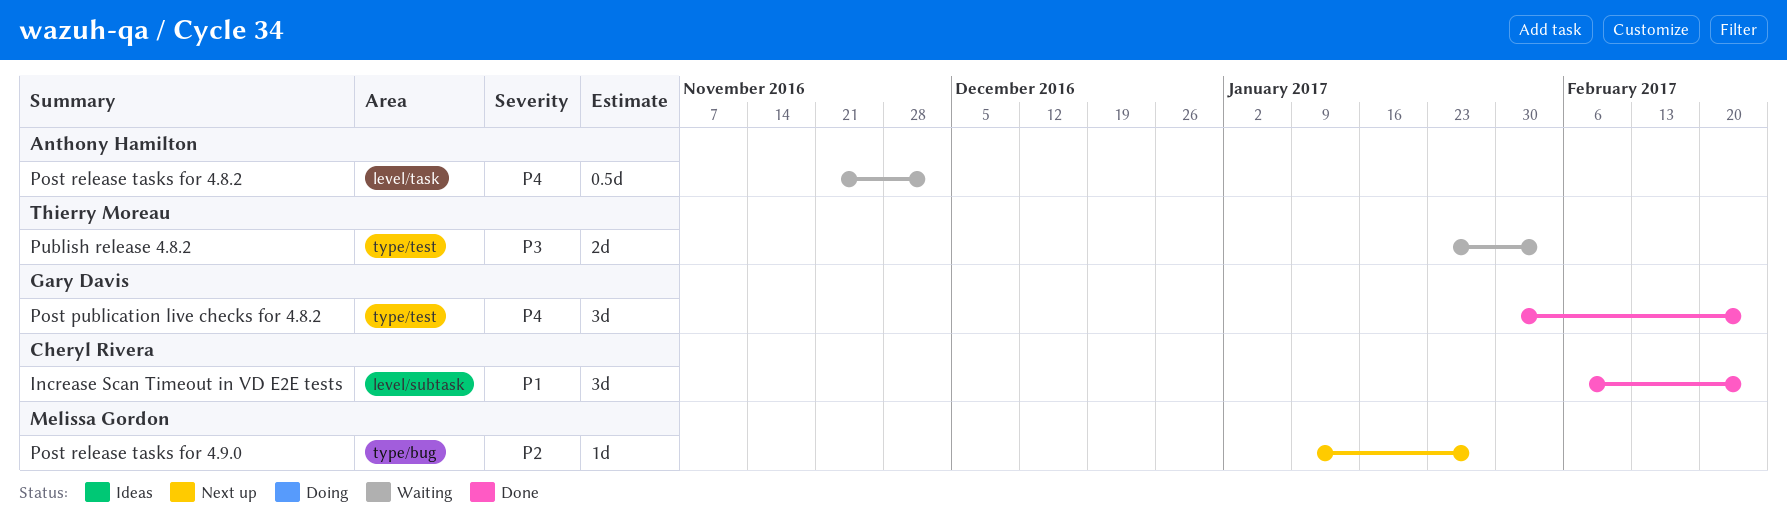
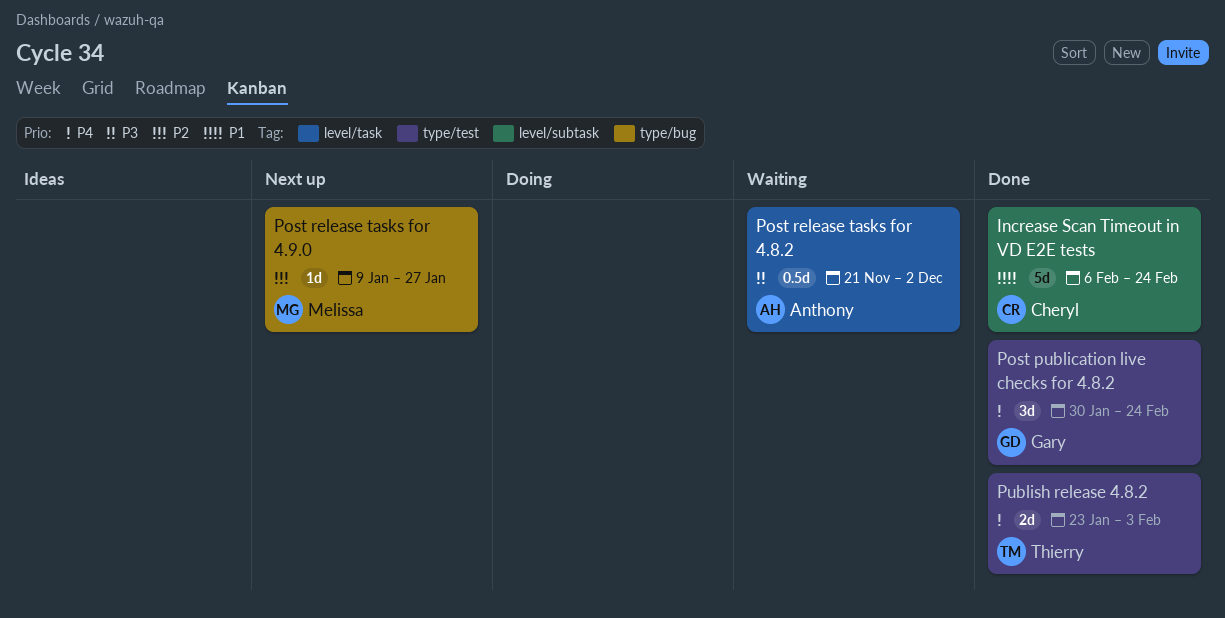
Increase Scan Timeout in VD E2E tests, estimate: 3d -> 5d
Post release tasks for 4.8.2, priority: P4 -> P3
Publish release 4.8.2, status: Waiting -> Done
Publish release 4.8.2, priority: P3 -> P4

